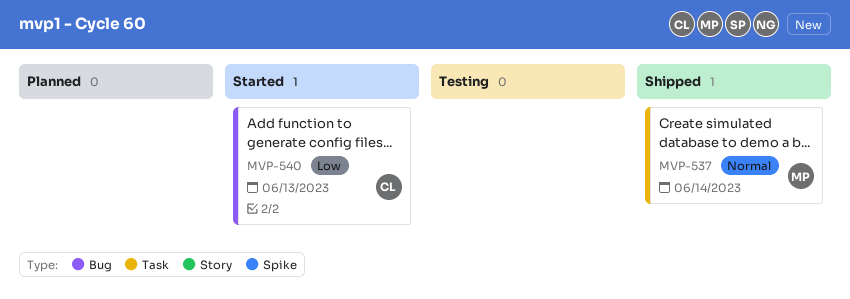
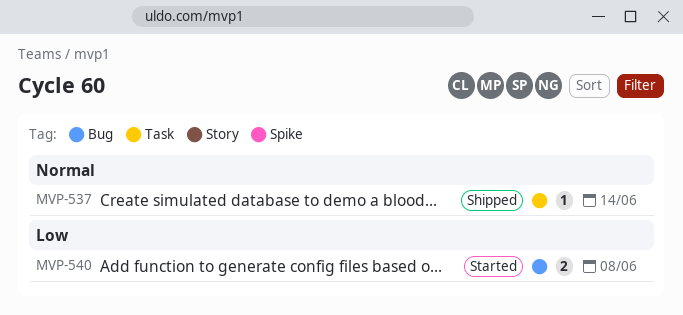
MVP-540, due: Jun 13 -> Jun 8

